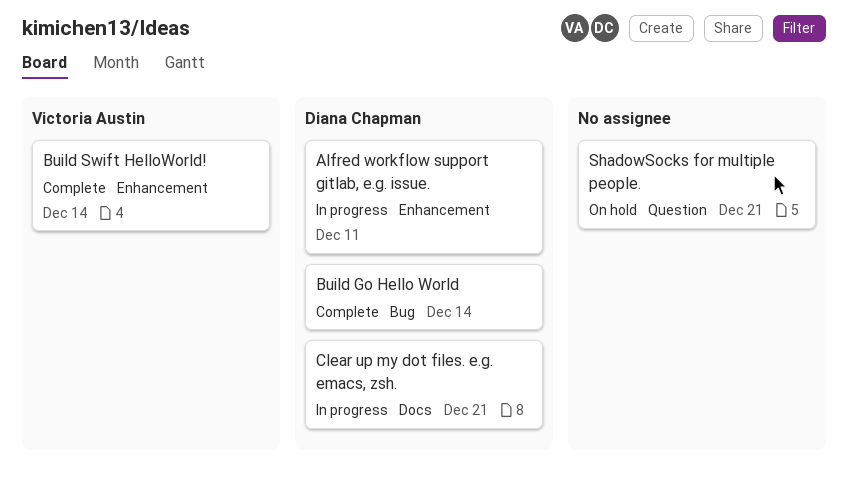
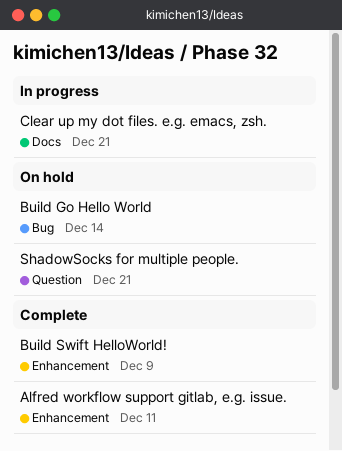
Alfred workflow support gitlab, e.g. issue., status: In progress -> Complete
Build Go Hello World, status: Complete -> On hold
Build Swift HelloWorld!, due: Dec 14 -> Dec 9

